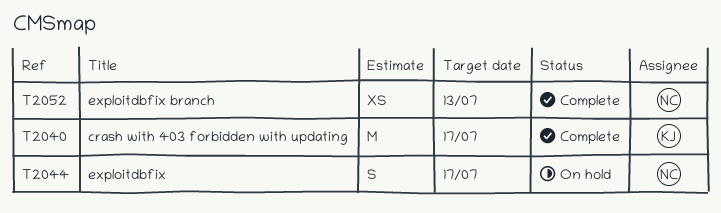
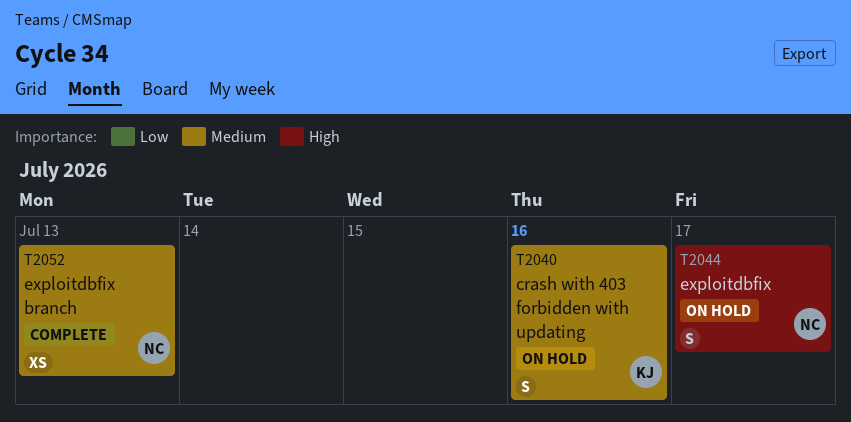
T2040, status: Complete -> On hold
T2040, estimate: M -> S
T2040, due: Jul 17 -> Jul 16

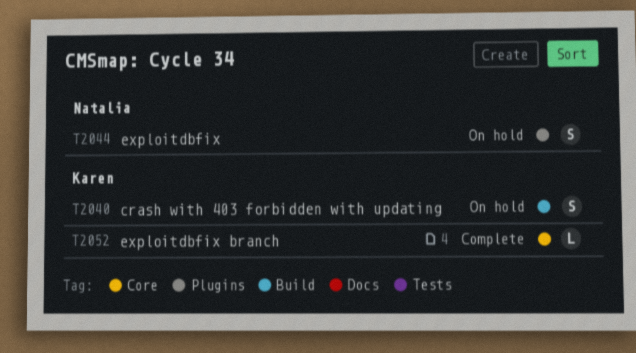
T2052, owner: Natalia -> Karen
T2052, estimate: XS -> L

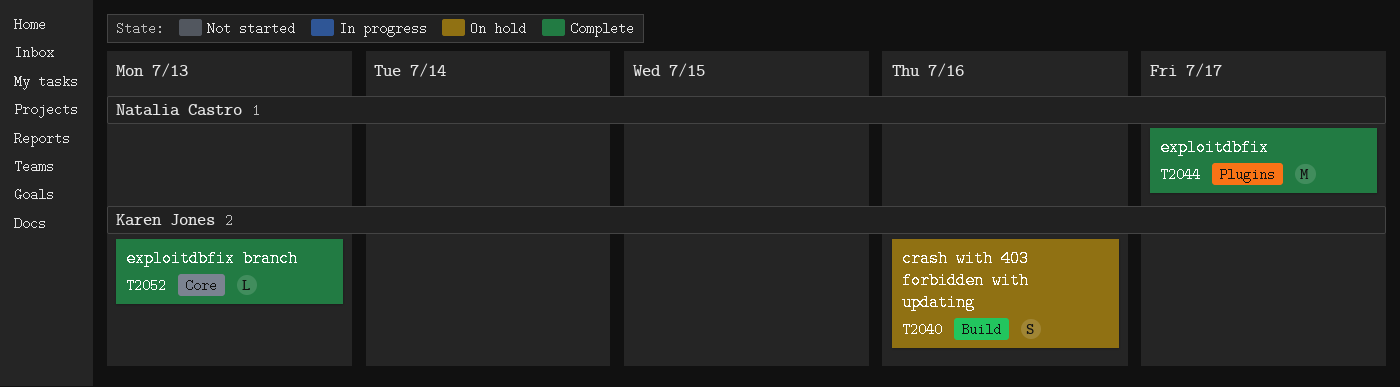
T2044, status: On hold -> Complete
T2044, estimate: S -> M

